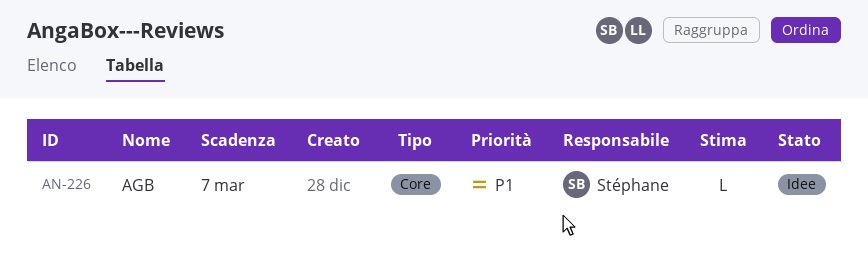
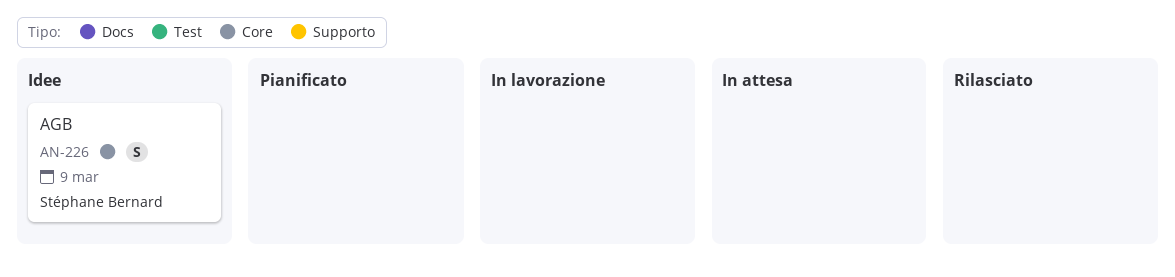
AN-226, estimate: L -> S
AN-226, due: Mar 7 -> Mar 9

